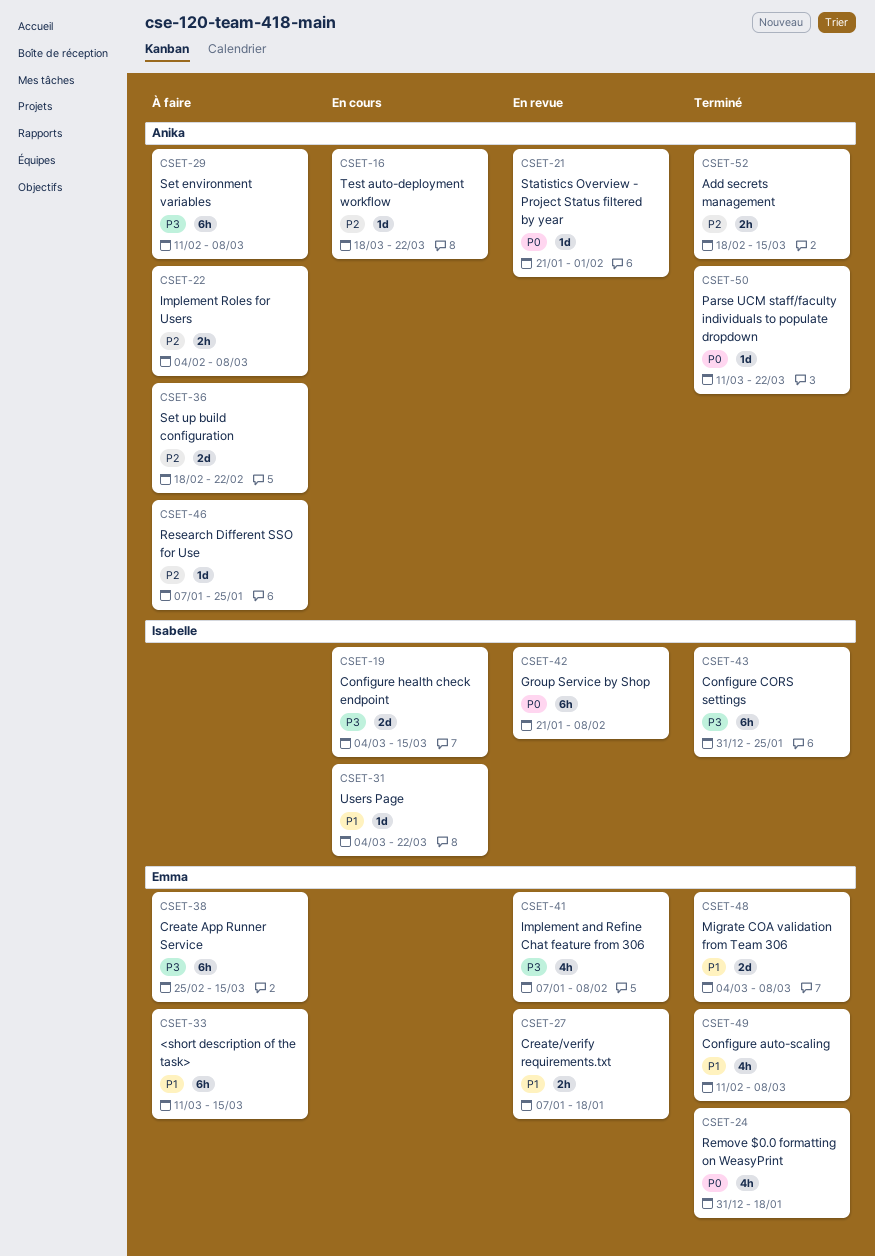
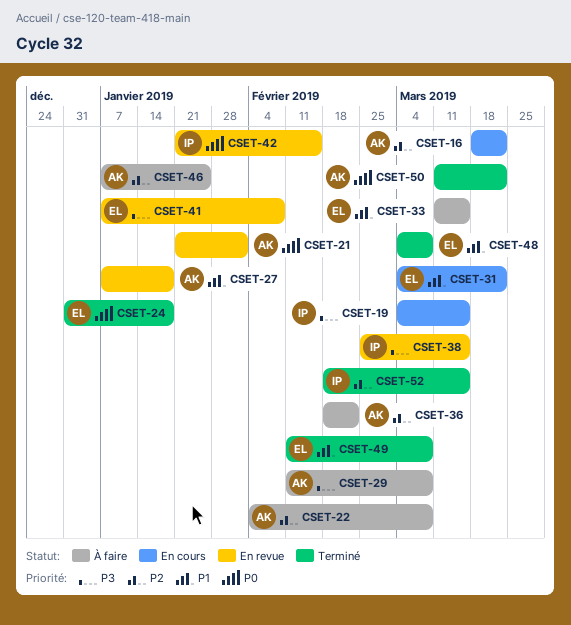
CSET-27, owner: Emma -> Anika
CSET-31, owner: Isabelle -> Emma
CSET-38, status: À faire -> En revue
CSET-38, owner: Emma -> Isabelle
CSET-42, due: Feb 8 -> Feb 15
CSET-43: present -> none
CSET-52, owner: Anika -> Isabelle

